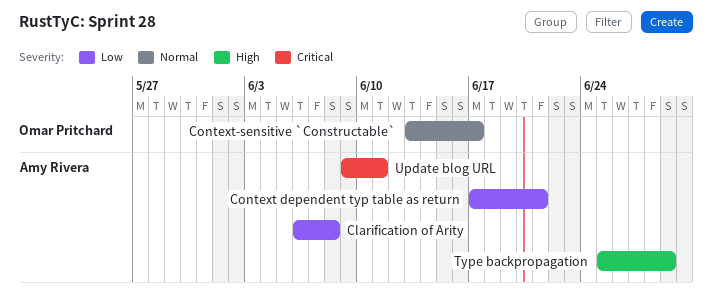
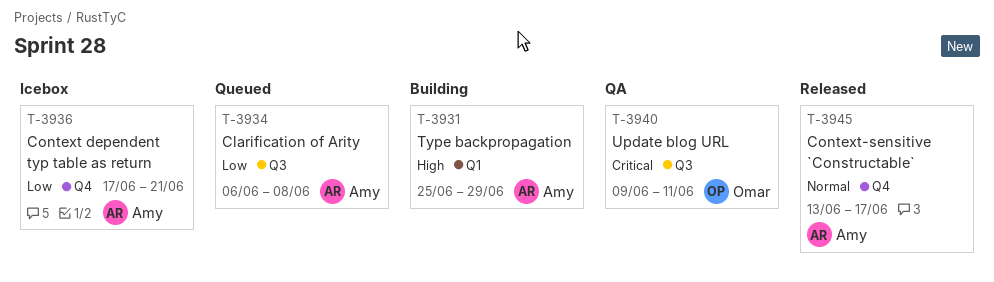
Context-sensitive `Constructable`, owner: Omar Pritchard -> Amy Rivera
Update blog URL, owner: Amy Rivera -> Omar Pritchard

